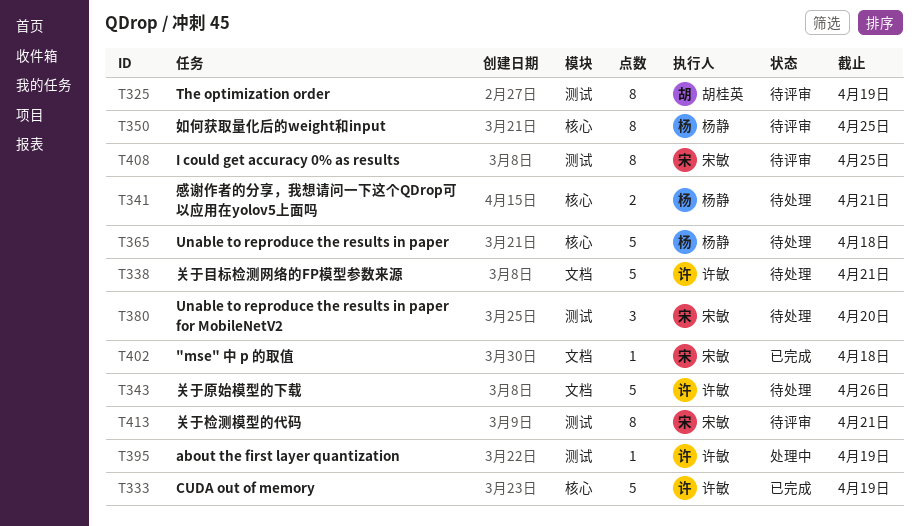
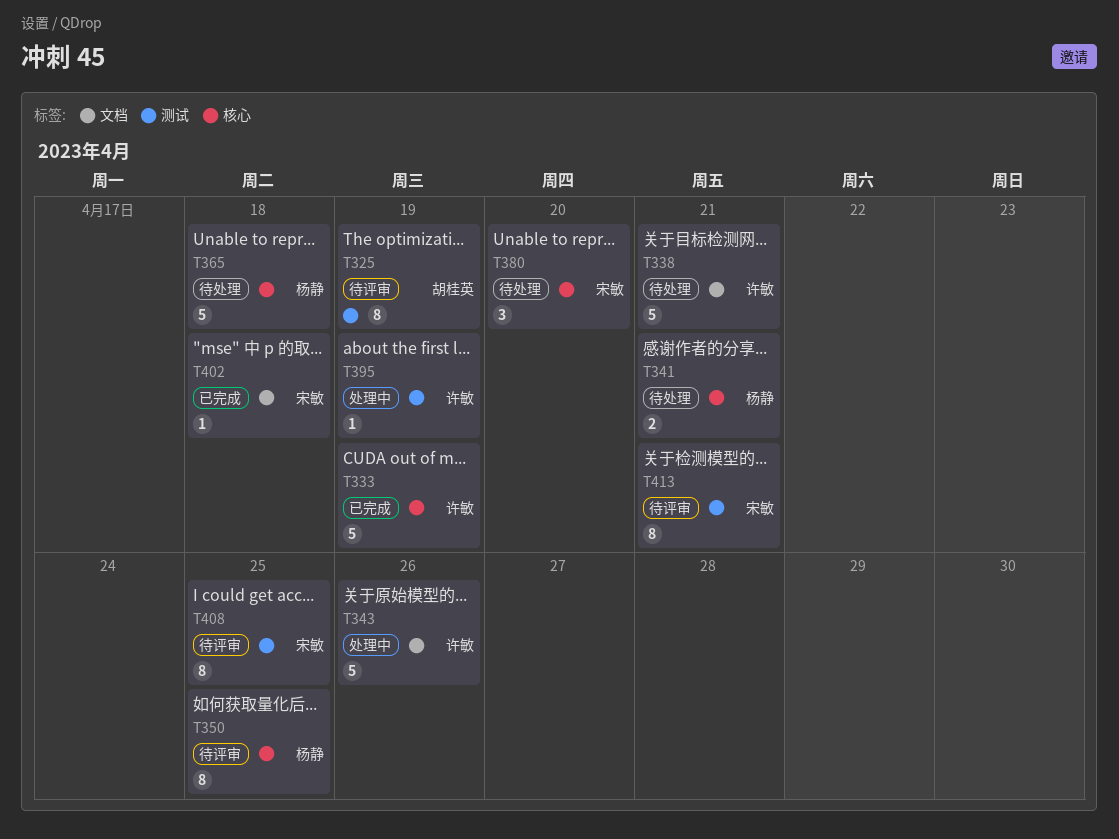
T343, status: 待处理 -> 处理中
T380, label: 测试 -> 核心

